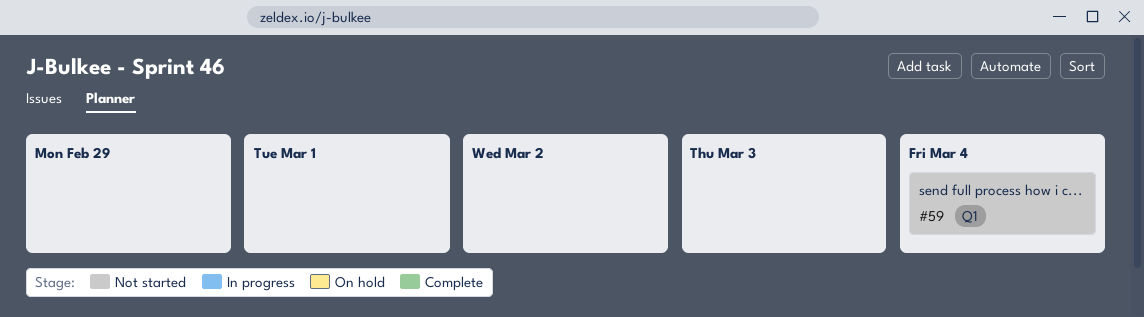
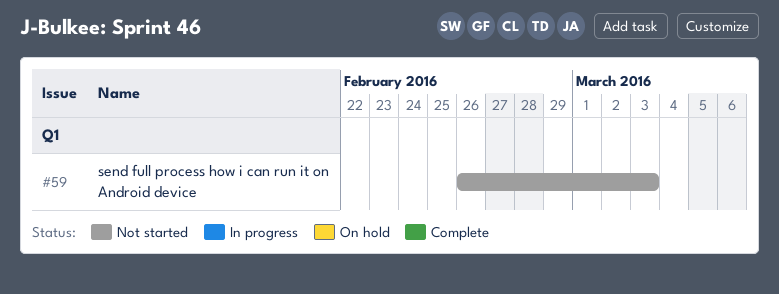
#59, due: Mar 4 -> Mar 3

